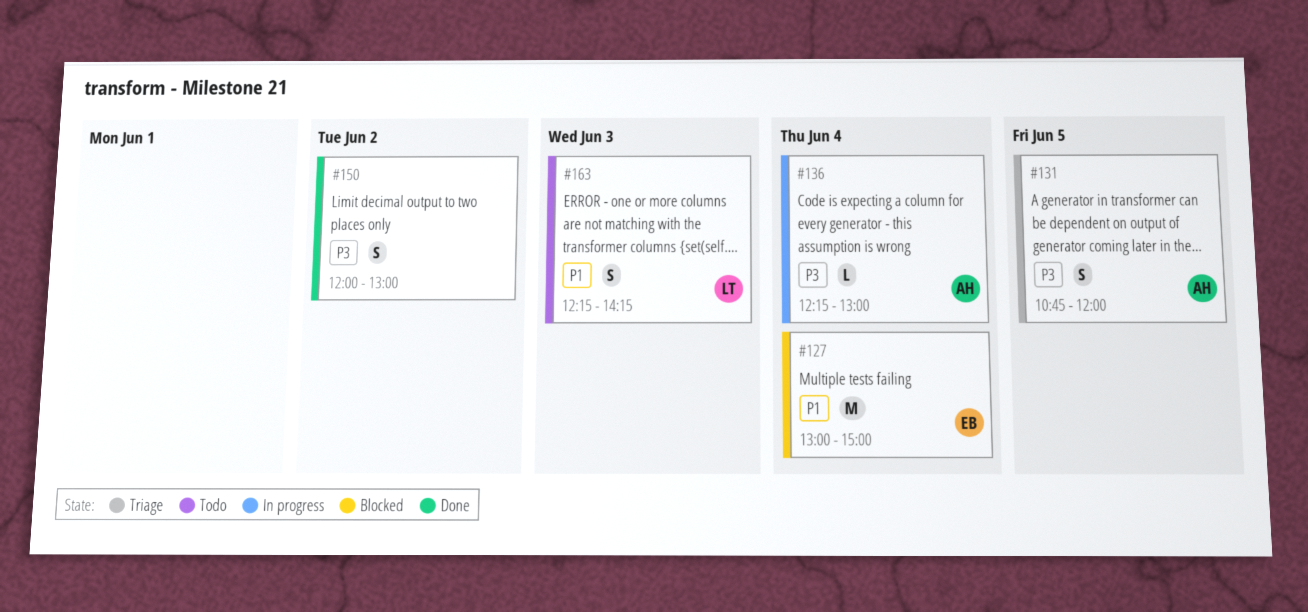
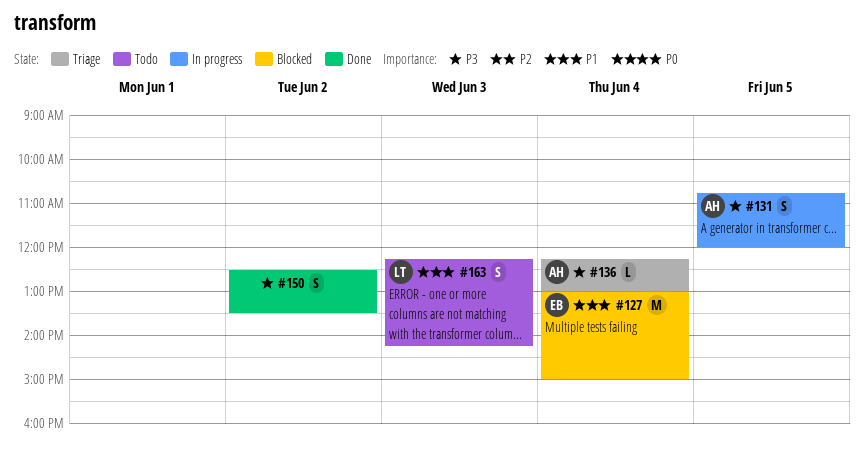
#131, status: Triage -> In progress
#136, status: In progress -> Triage
#150, begins: 12:00 -> 12:30
#150, ends: 13:00 -> 13:30

